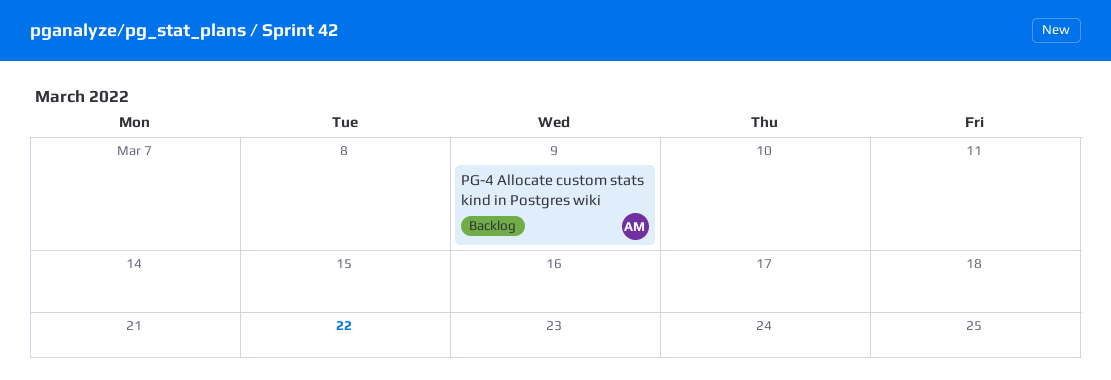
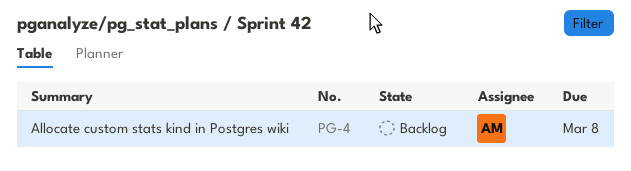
PG-4, due: Mar 9 -> Mar 8

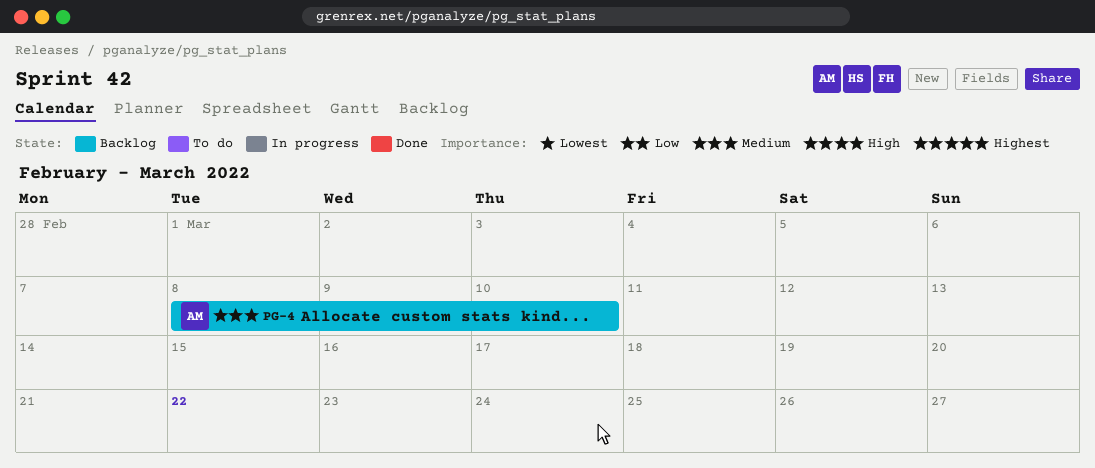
PG-4, due: Mar 8 -> Mar 10

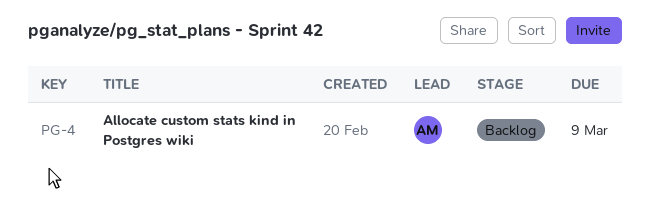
PG-4, due: Mar 10 -> Mar 9

